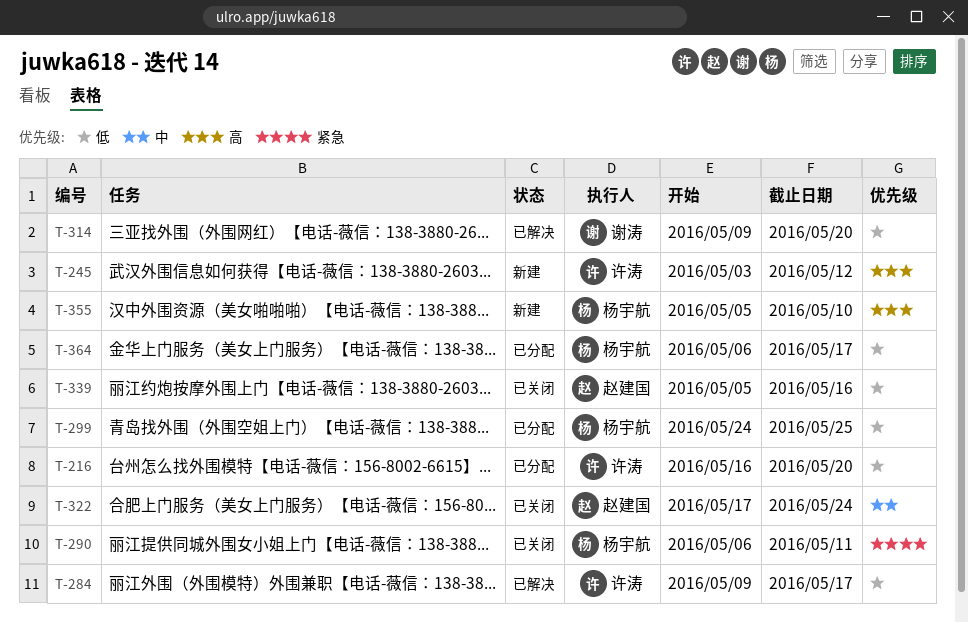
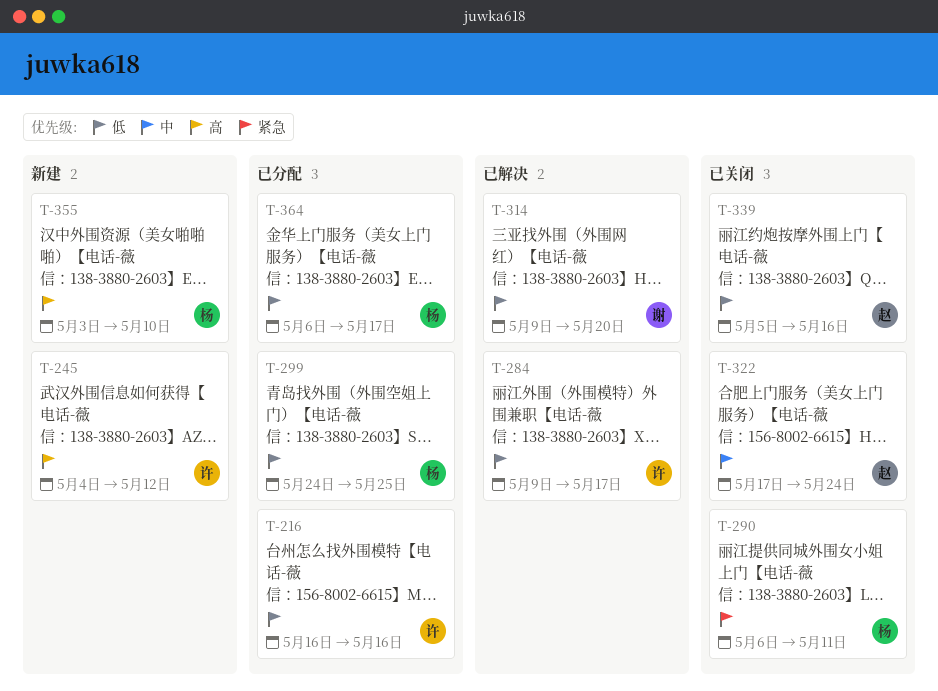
T-216, due: May 20 -> May 16
T-245, start: May 3 -> May 4
T-355, start: May 5 -> May 3

